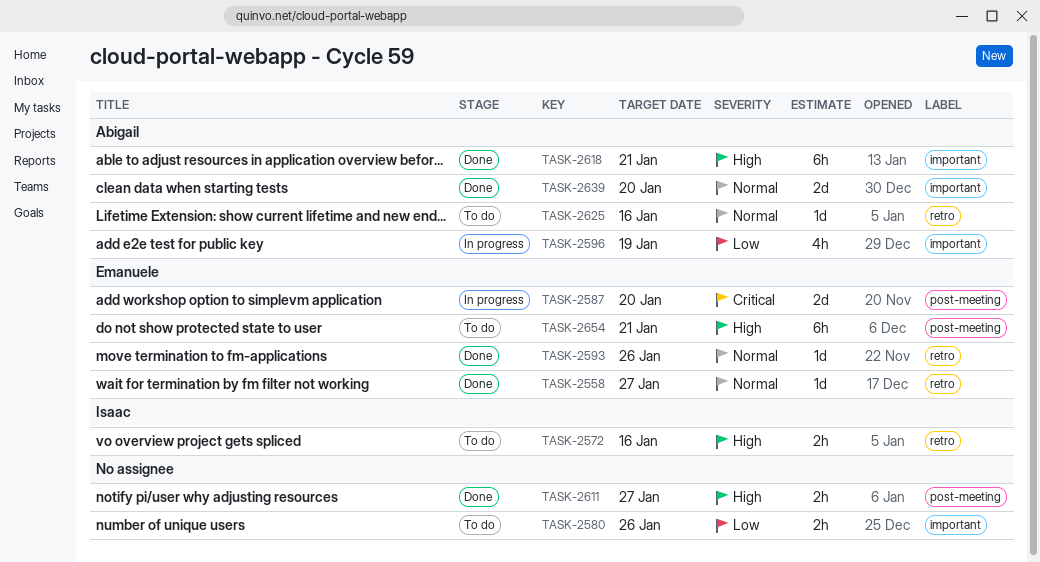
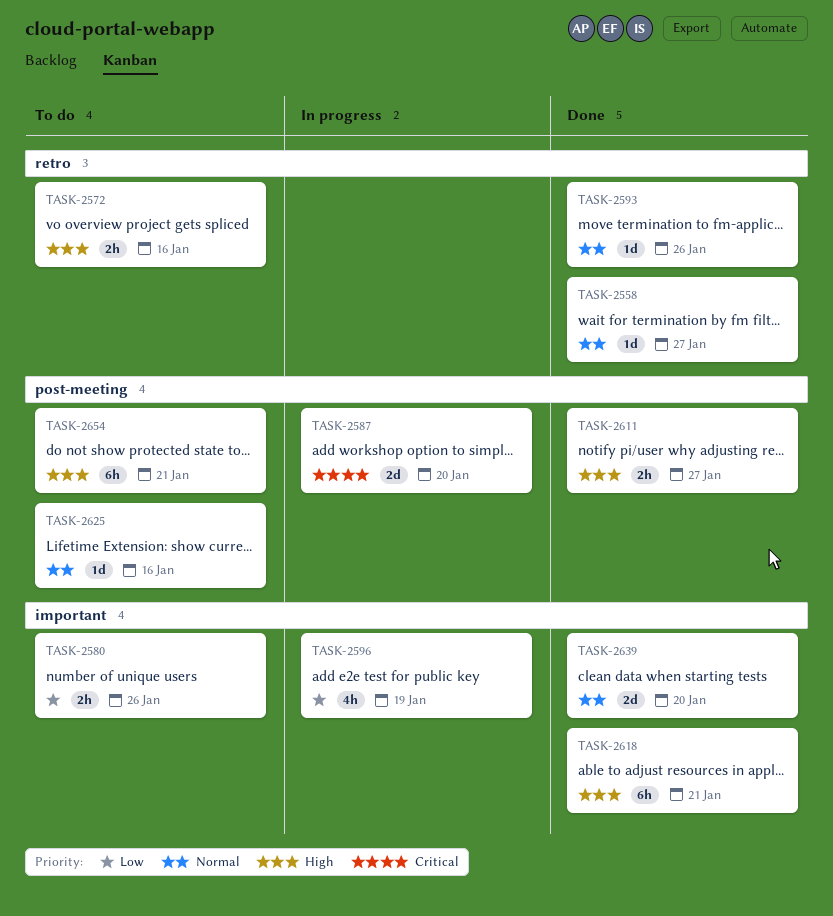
TASK-2625, label: retro -> post-meeting

